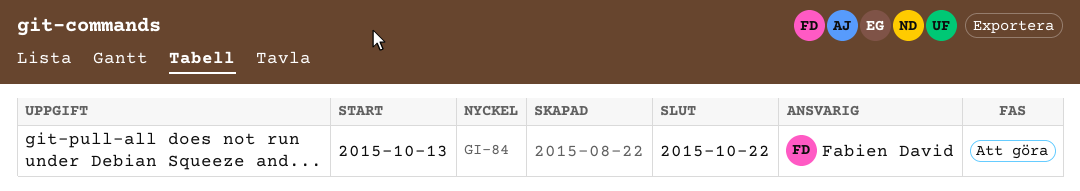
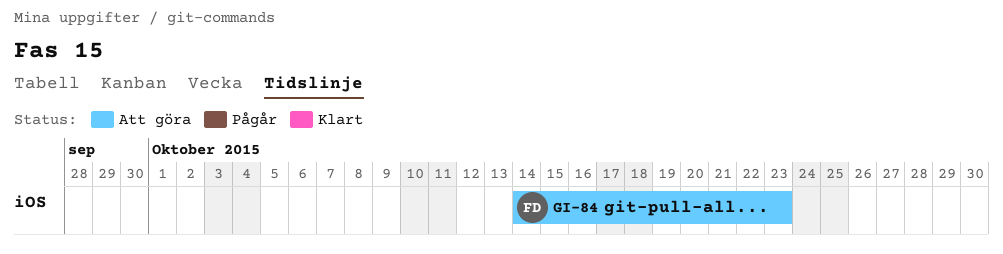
GI-84, start: Oct 13 -> Oct 14
GI-84, due: Oct 22 -> Oct 23

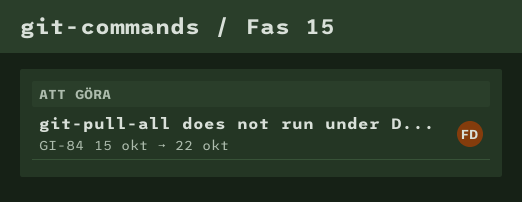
GI-84, start: Oct 14 -> Oct 15
GI-84, due: Oct 23 -> Oct 22

